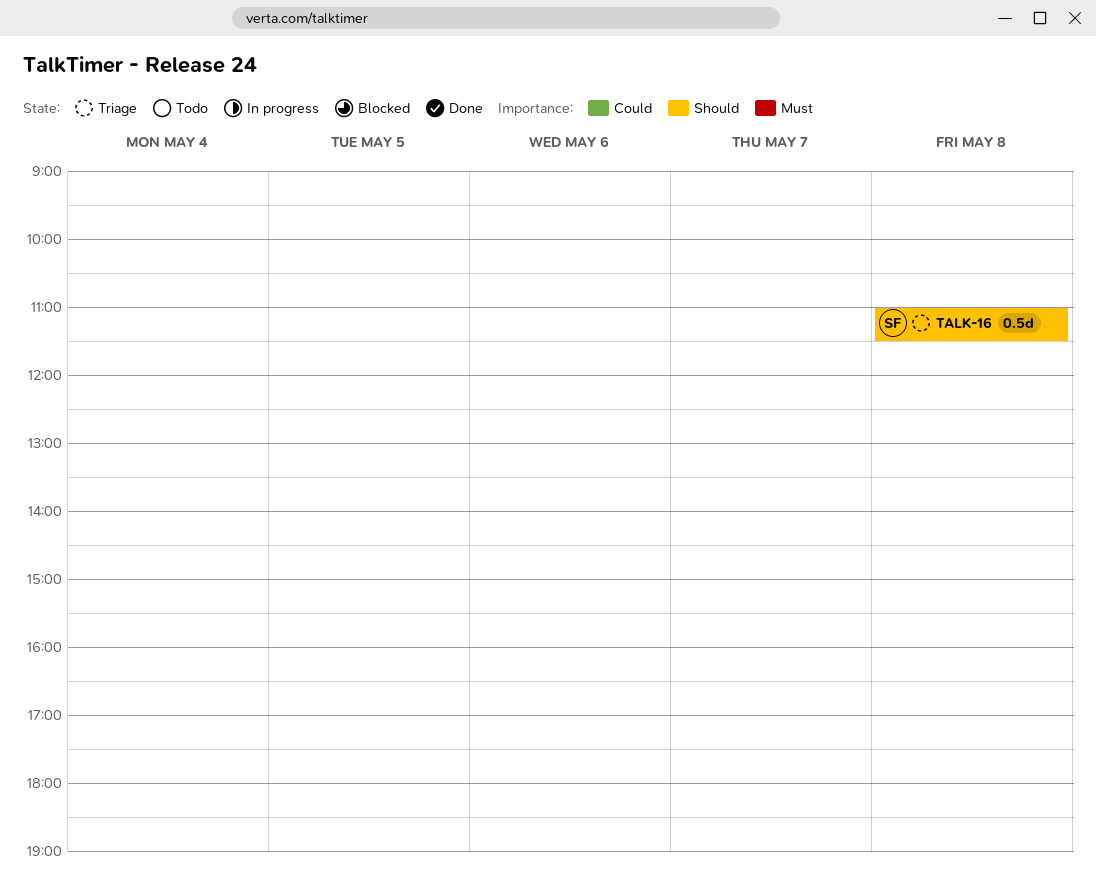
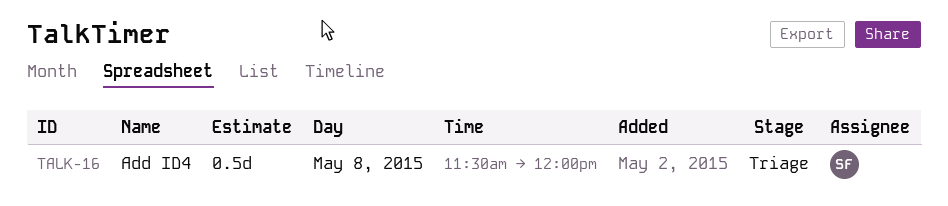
TALK-16, begins: 11:00 -> 11:30
TALK-16, ends: 11:30 -> 12:00

